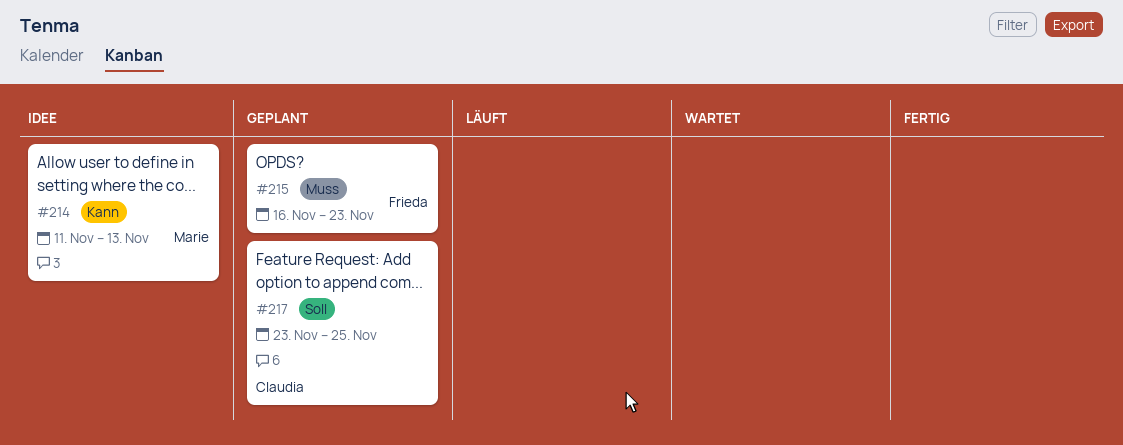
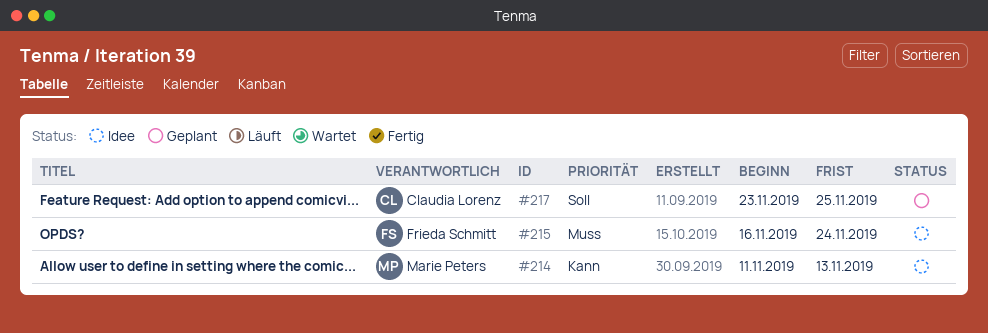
#215, status: Geplant -> Idee
#215, due: Nov 23 -> Nov 24

